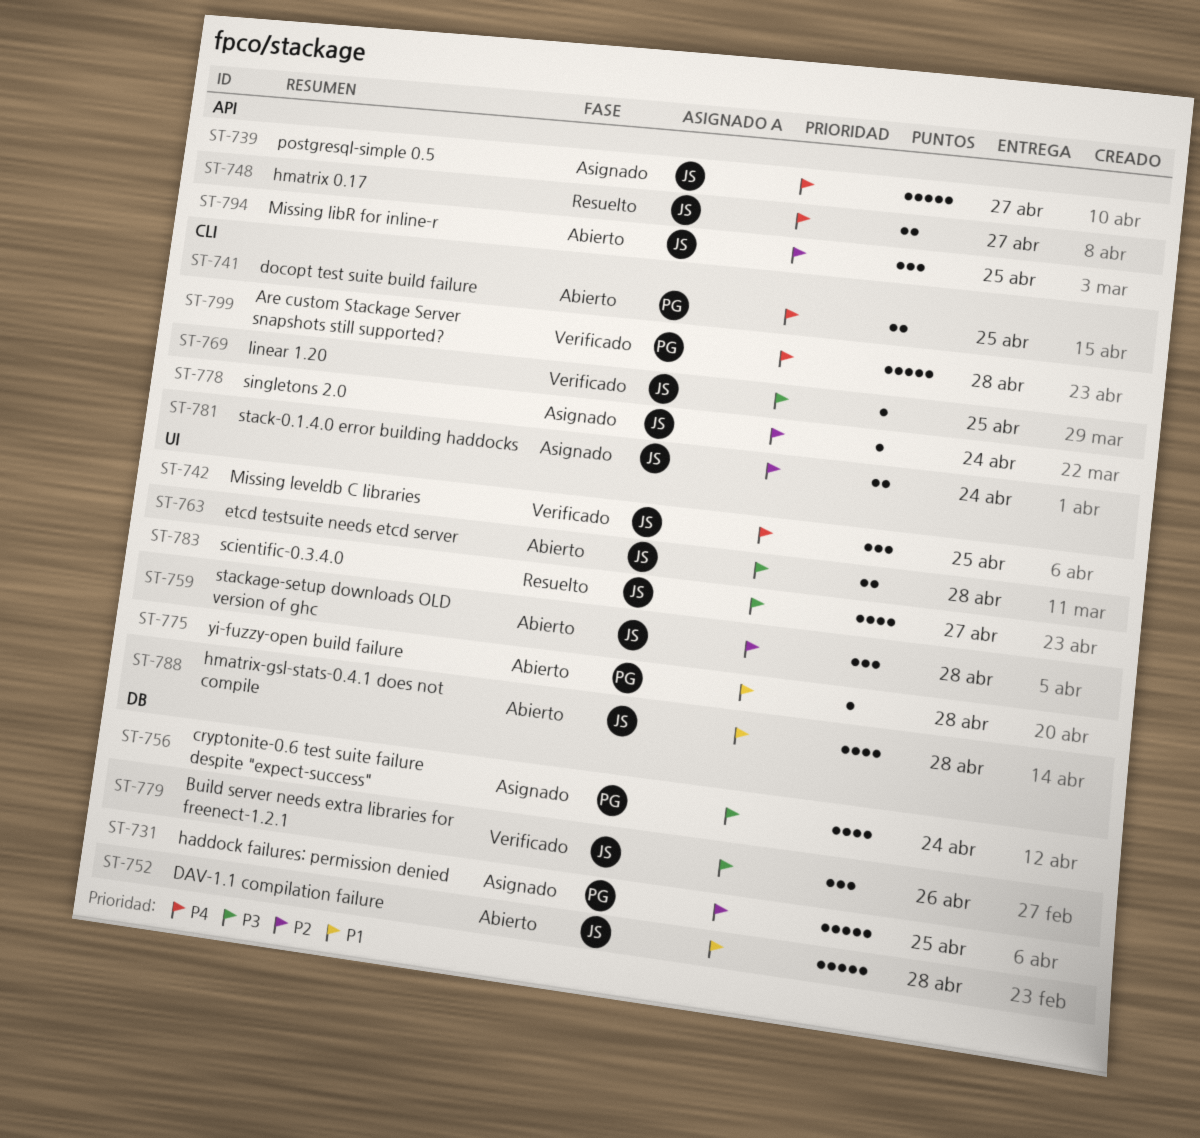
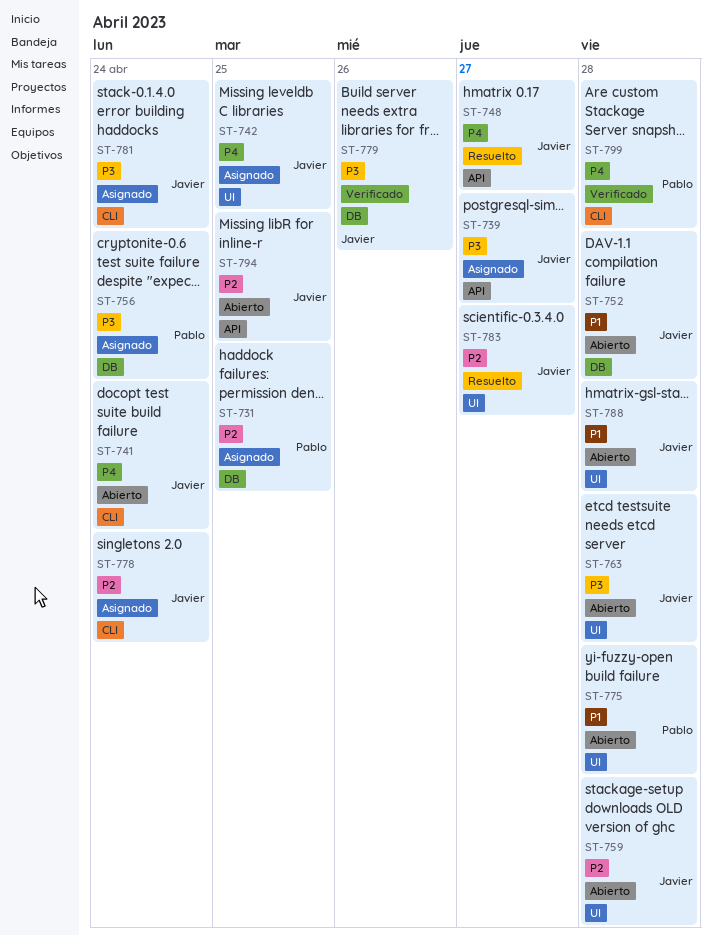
ST-739, priority: P4 -> P3
ST-741, owner: Pablo -> Javier
ST-741, due: Apr 25 -> Apr 24
ST-742, status: Verificado -> Asignado
ST-769: present -> none
ST-781, priority: P2 -> P3
ST-783, priority: P3 -> P2

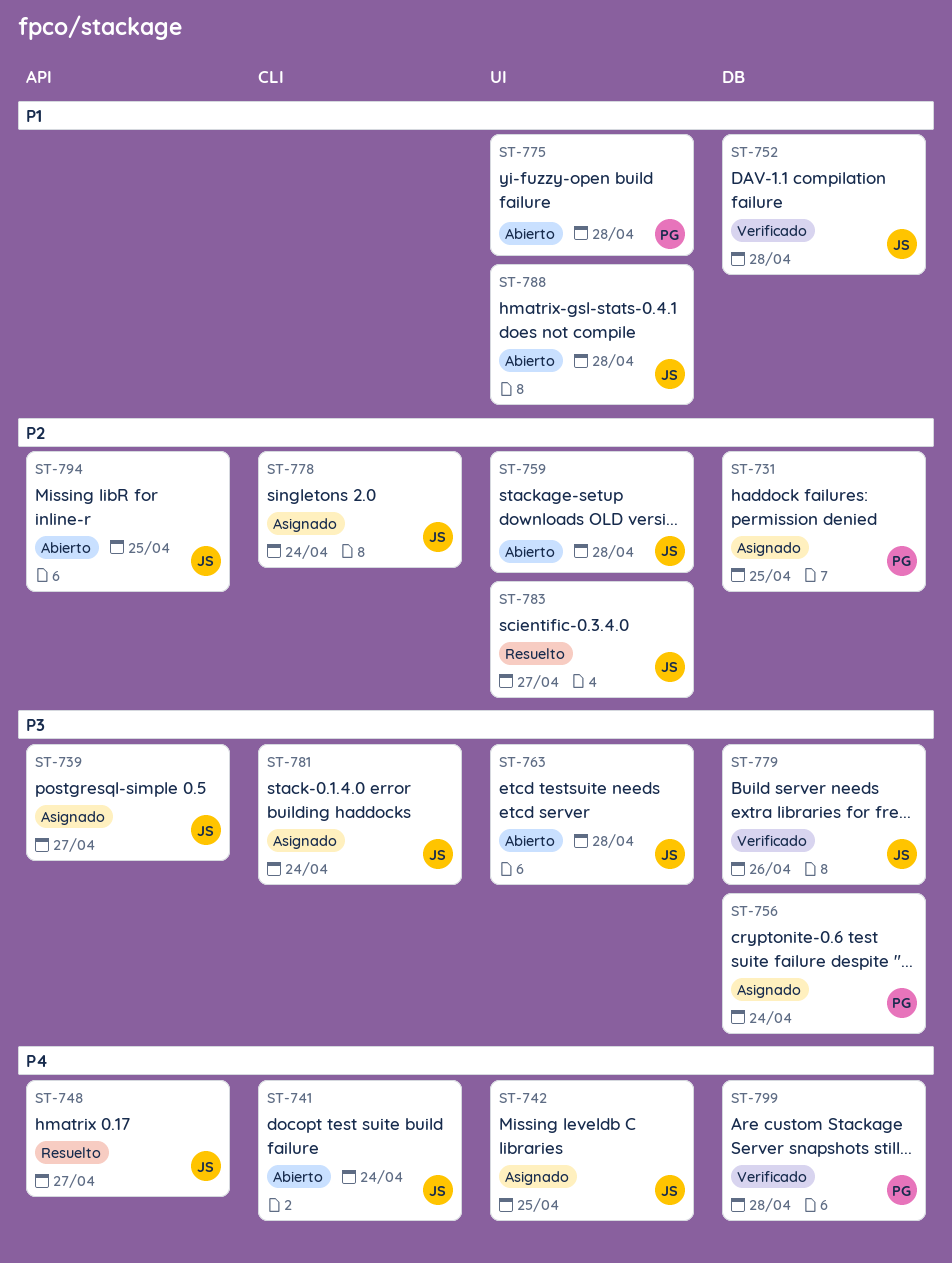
ST-752, status: Abierto -> Verificado
ST-799, label: CLI -> DB

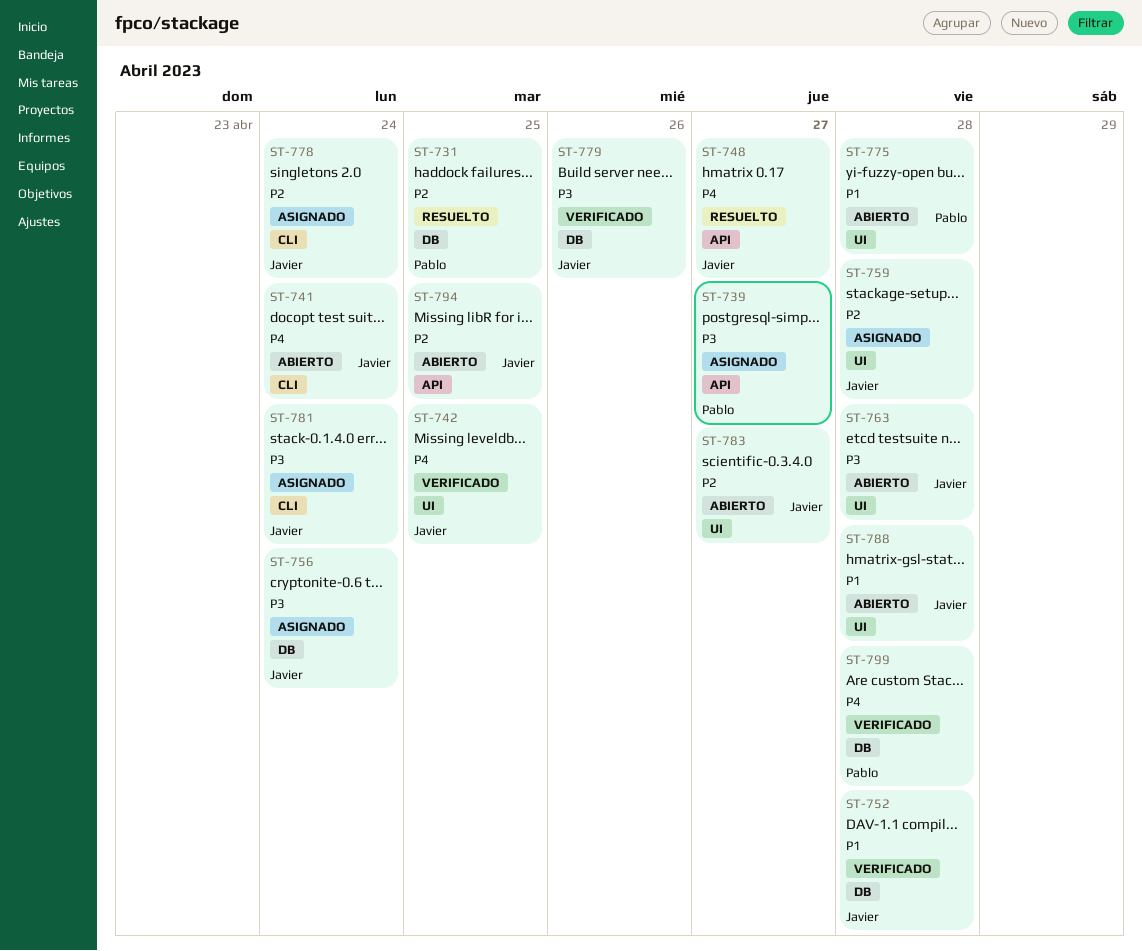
ST-731, status: Asignado -> Resuelto
ST-739, owner: Javier -> Pablo
ST-742, status: Asignado -> Verificado
ST-756, owner: Pablo -> Javier
ST-759, status: Abierto -> Asignado
ST-783, status: Resuelto -> Abierto

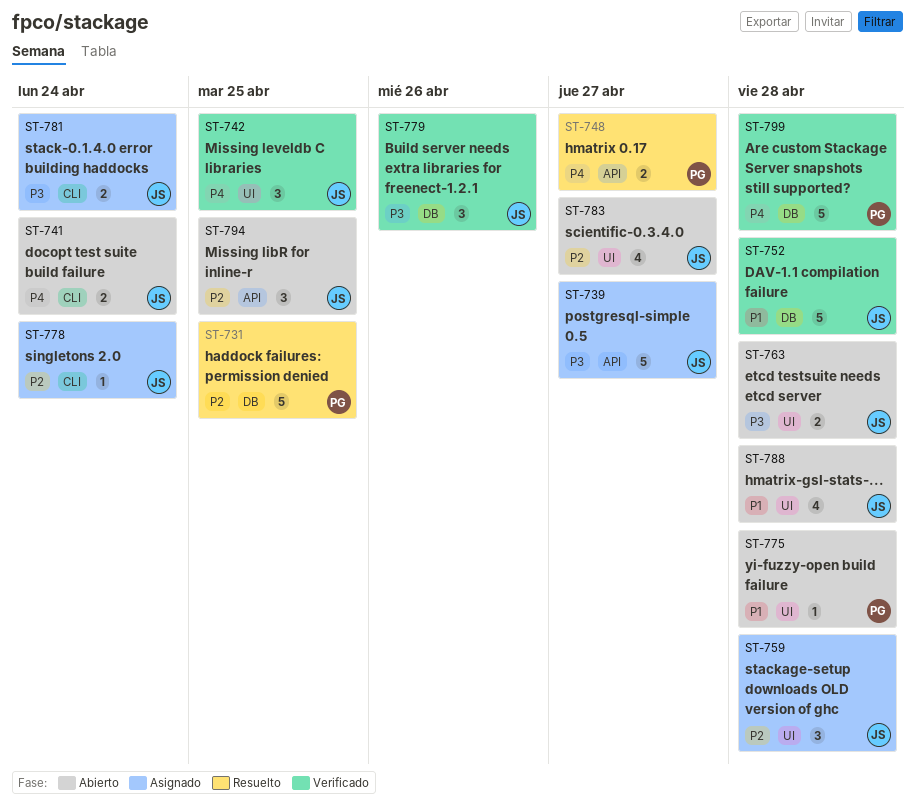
ST-739, owner: Pablo -> Javier
ST-748, owner: Javier -> Pablo
ST-756: present -> none

